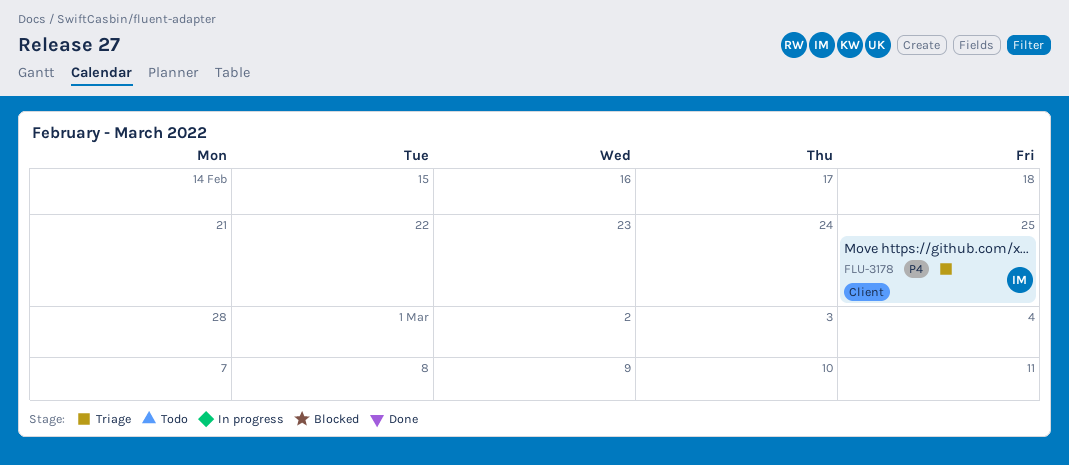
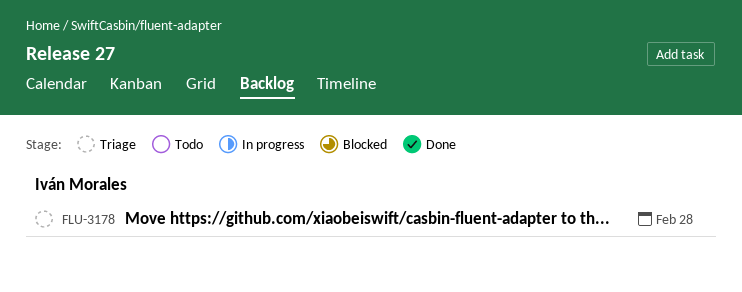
FLU-3178, due: Feb 25 -> Feb 28

